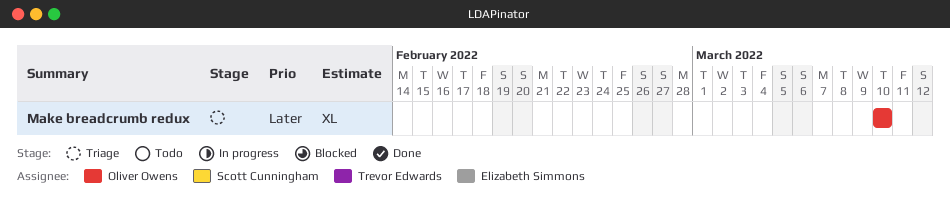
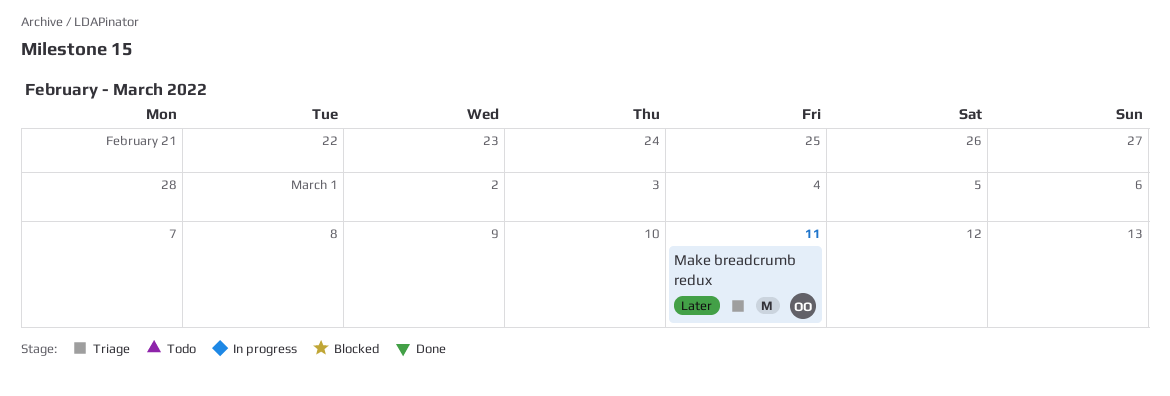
Make breadcrumb redux, estimate: XL -> M
Make breadcrumb redux, due: Mar 10 -> Mar 11

